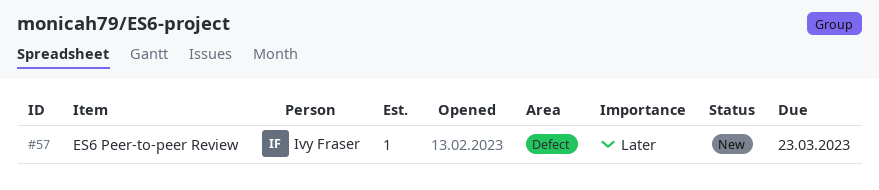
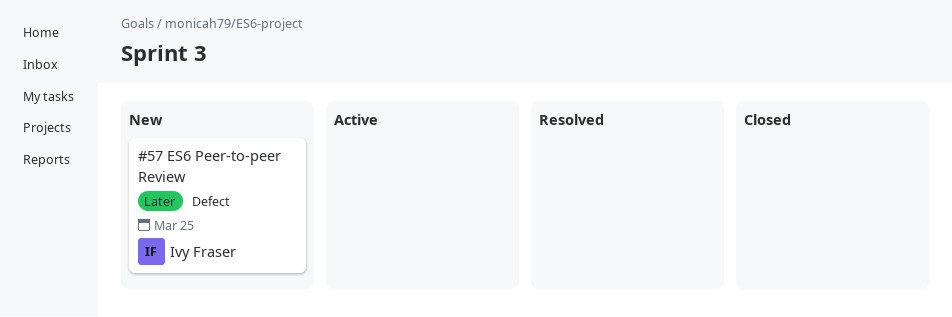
#57, due: Mar 23 -> Mar 25

